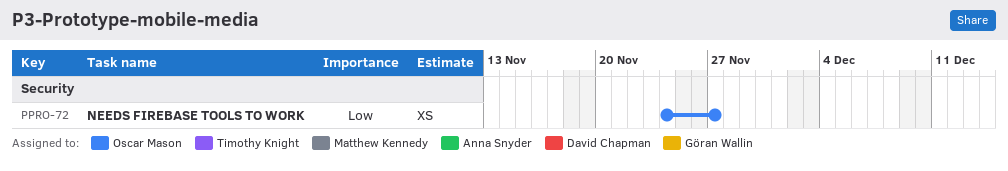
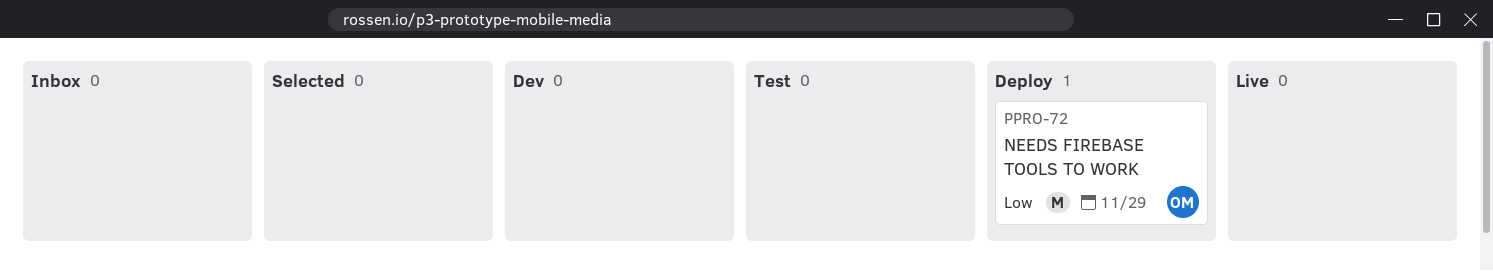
PPRO-72, estimate: XS -> M
PPRO-72, due: Nov 27 -> Nov 29

